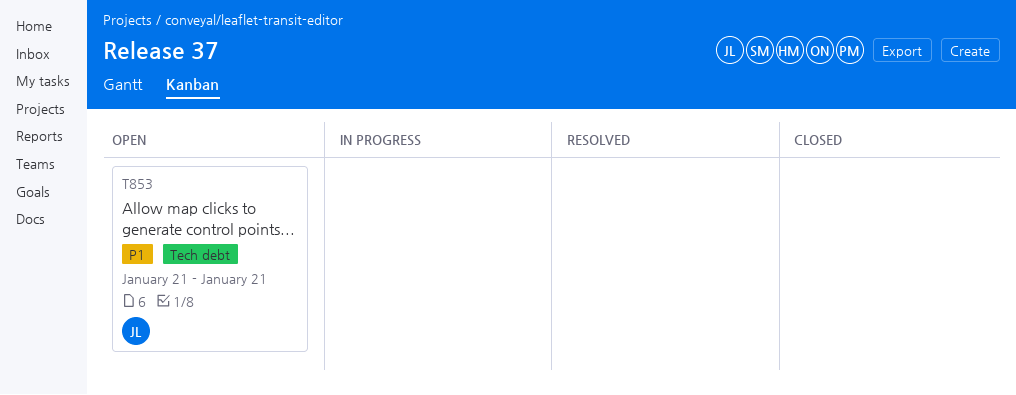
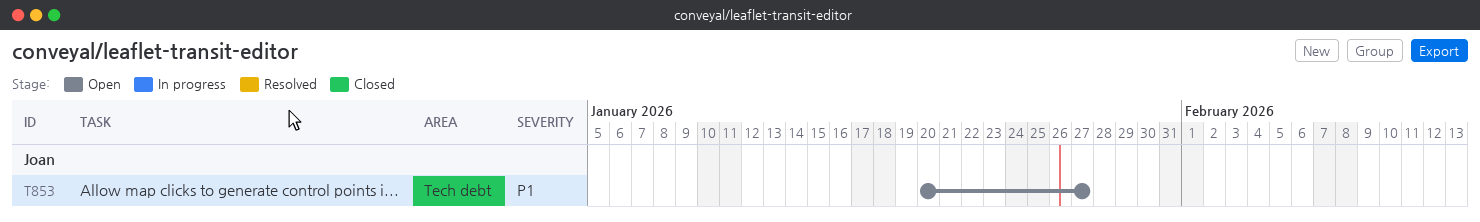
T853, start: Jan 21 -> Jan 20
T853, due: Jan 21 -> Jan 27

